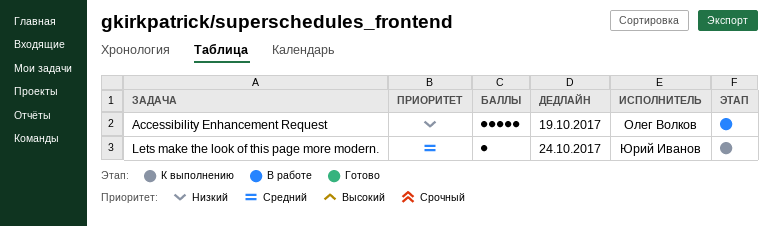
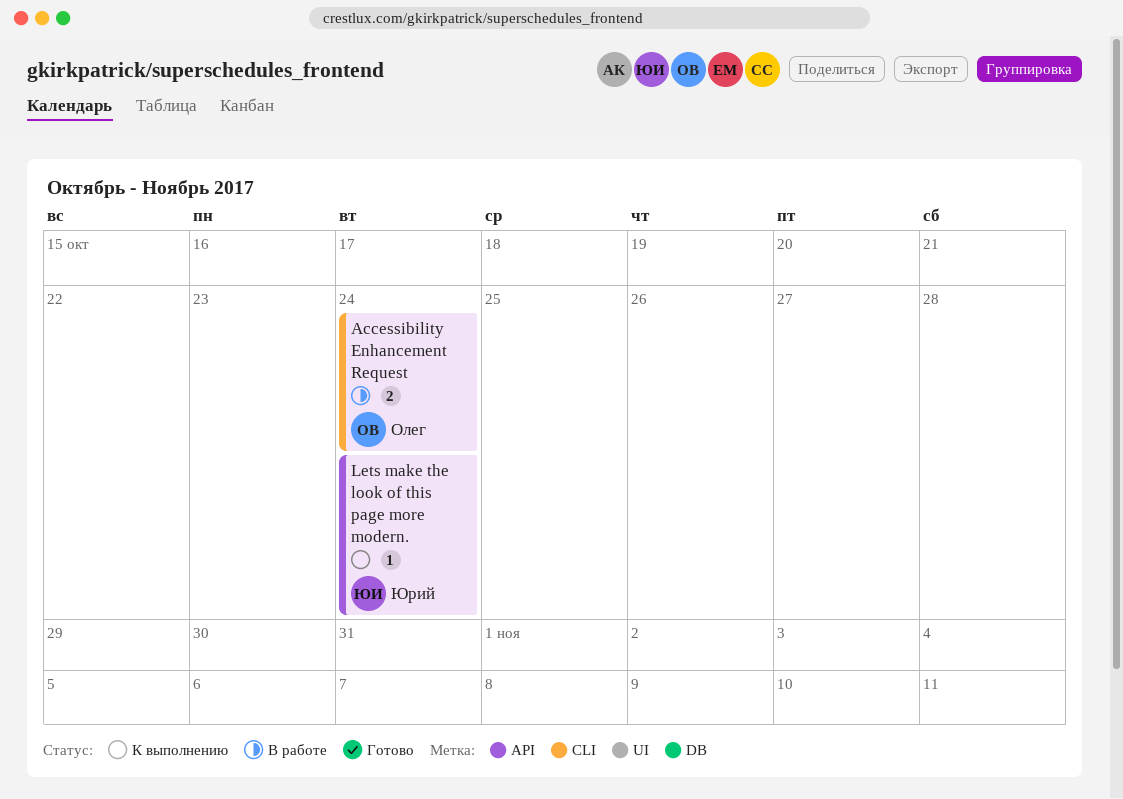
Accessibility Enhancement Request, estimate: 5 -> 2
Accessibility Enhancement Request, due: Oct 19 -> Oct 24

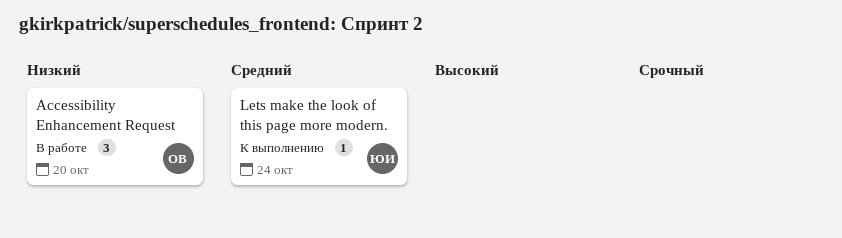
Accessibility Enhancement Request, estimate: 2 -> 3
Accessibility Enhancement Request, due: Oct 24 -> Oct 20

